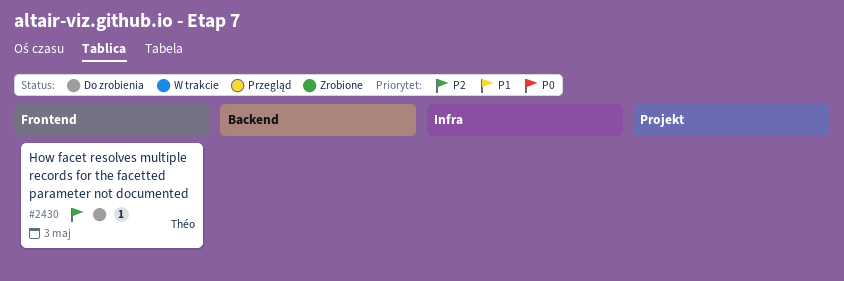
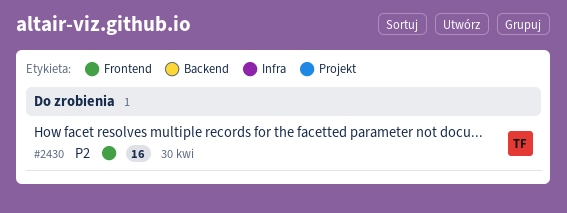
#2430, estimate: 1 -> 16
#2430, due: May 3 -> Apr 30

